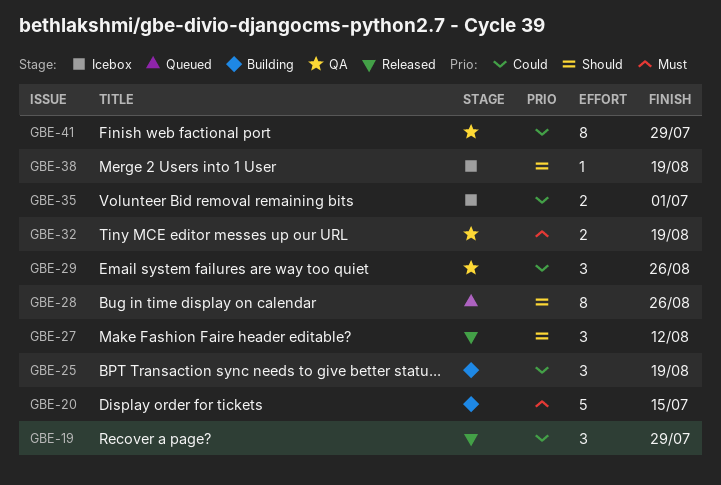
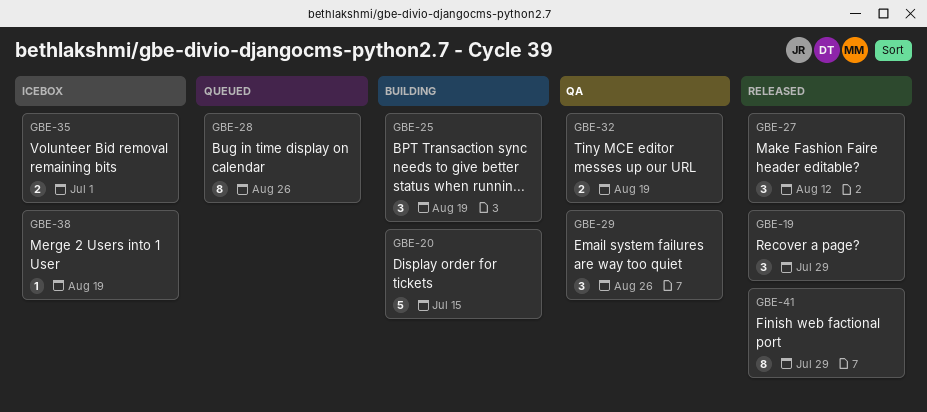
GBE-41, status: QA -> Released

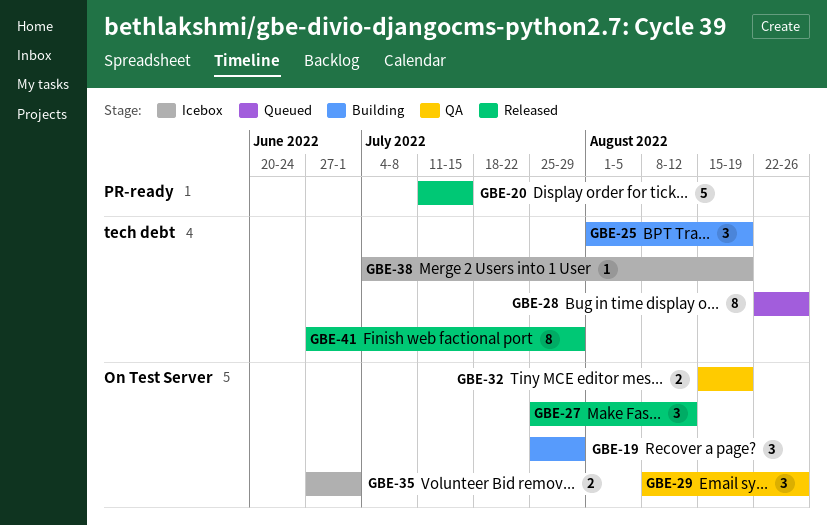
GBE-19, status: Released -> Building
GBE-20, status: Building -> Released

